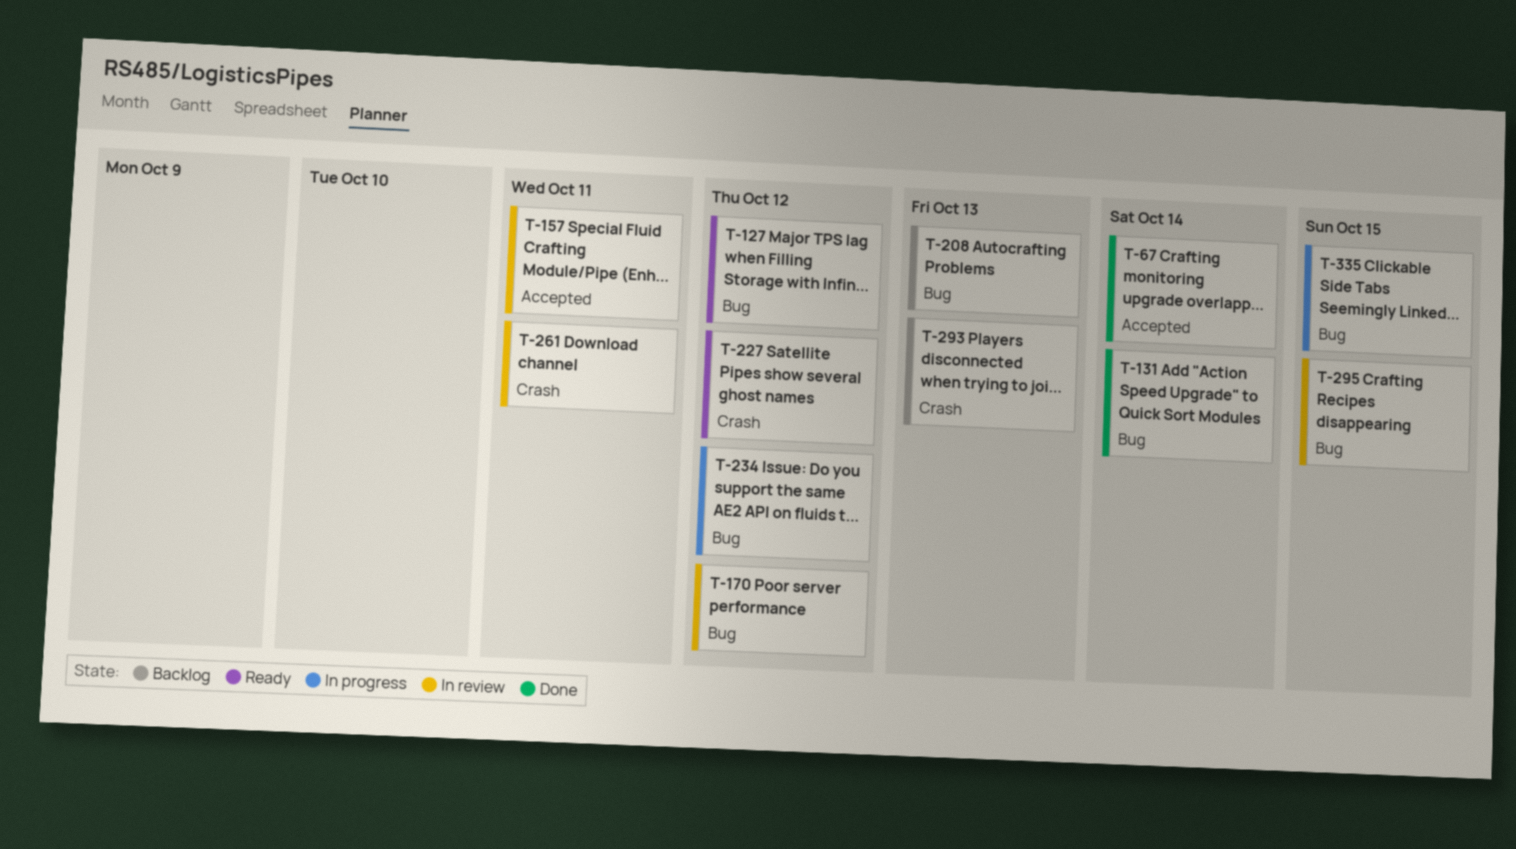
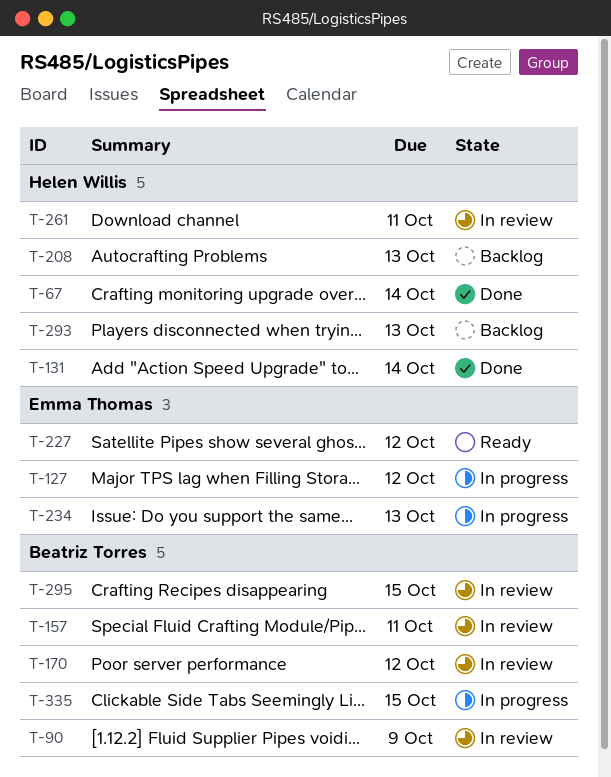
T-90: none -> present
T-127, status: Ready -> In progress
T-234, due: Oct 12 -> Oct 13

